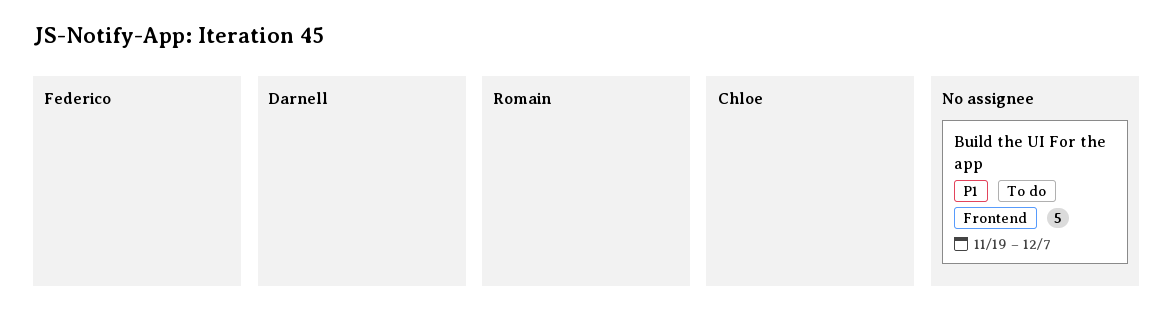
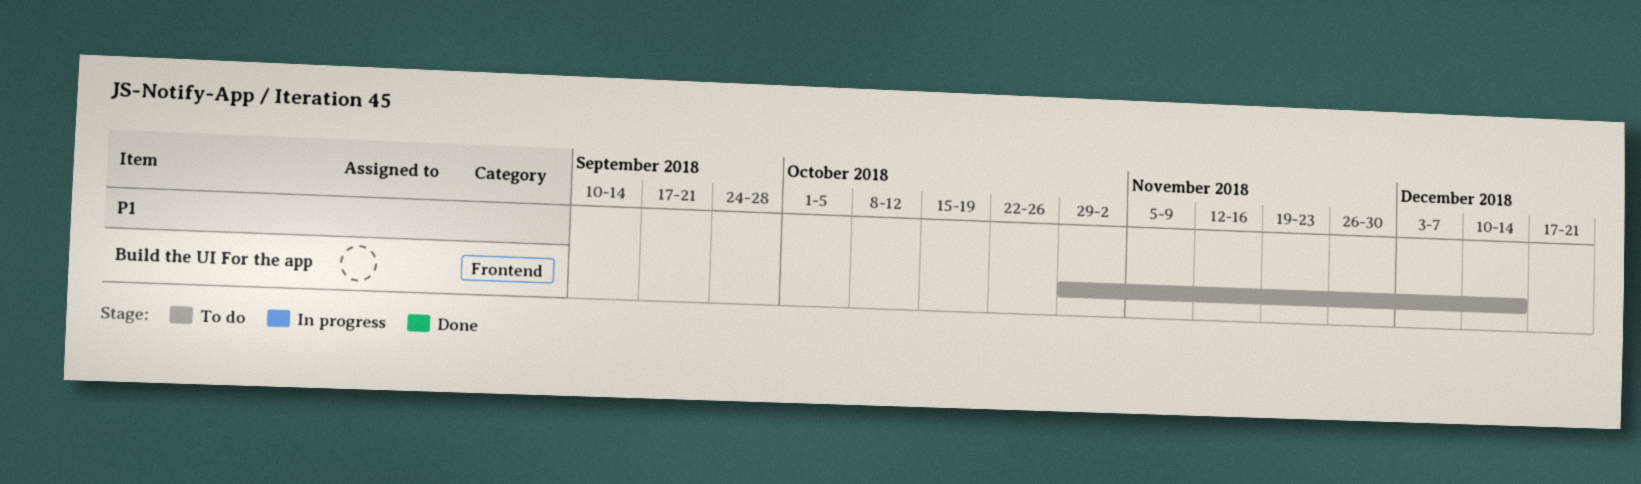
Build the UI For the app, start: Nov 19 -> Oct 29
Build the UI For the app, due: Dec 7 -> Dec 14

